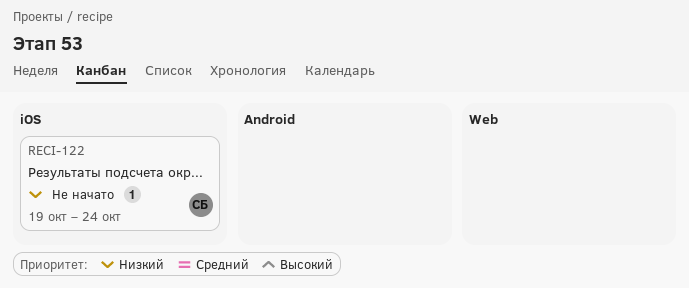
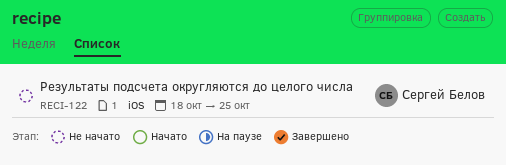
RECI-122, start: Oct 19 -> Oct 18
RECI-122, due: Oct 24 -> Oct 25

